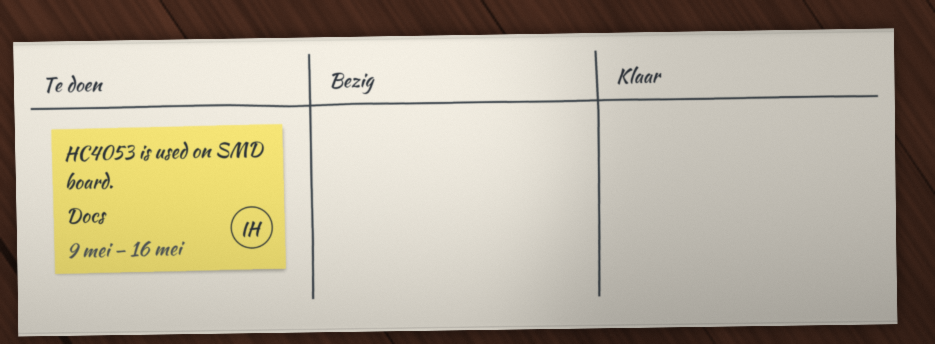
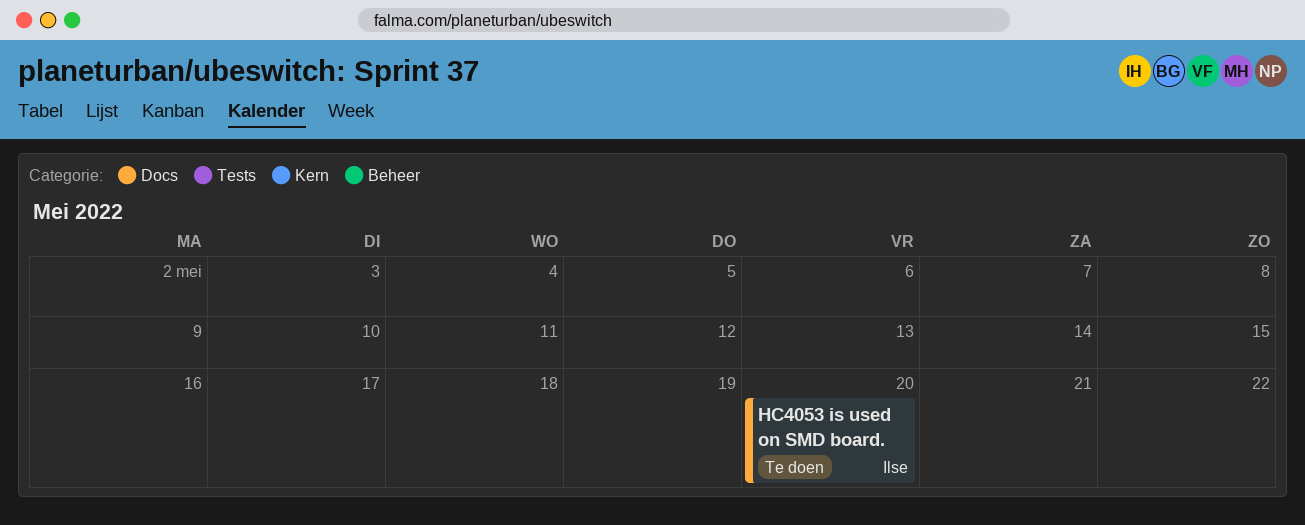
HC4053 is used on SMD board., due: May 16 -> May 20

